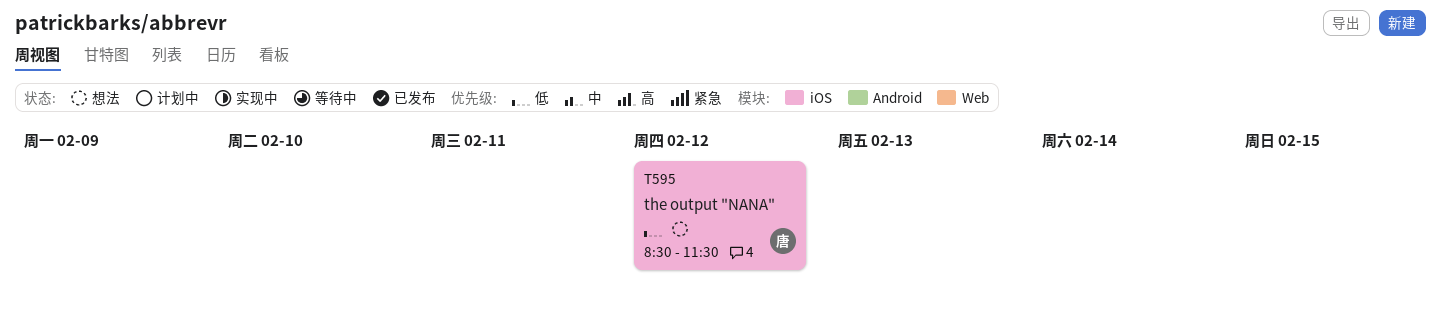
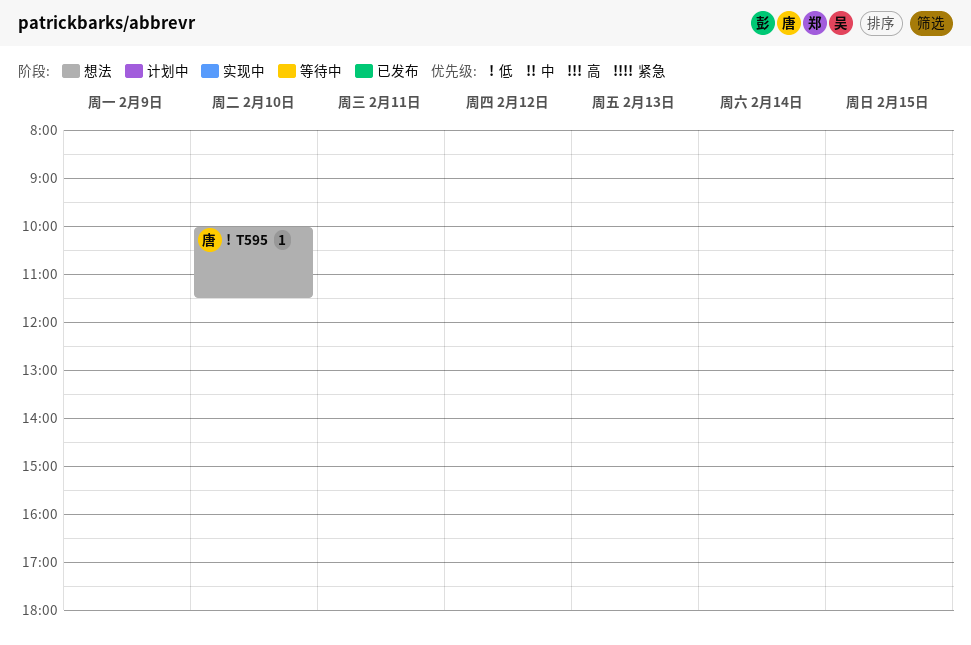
T595, day: Feb 12 -> Feb 10
T595, begins: 08:30 -> 10:00

